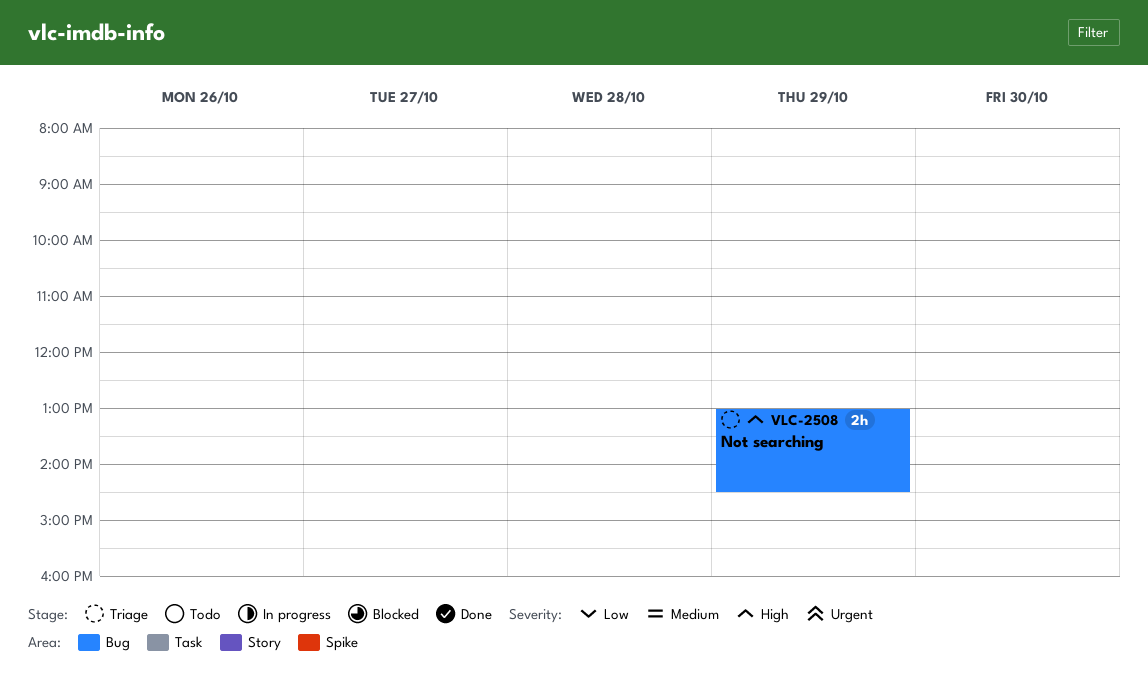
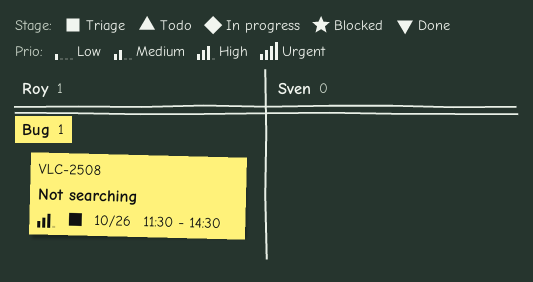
VLC-2508, day: Oct 29 -> Oct 26
VLC-2508, begins: 13:00 -> 11:30

